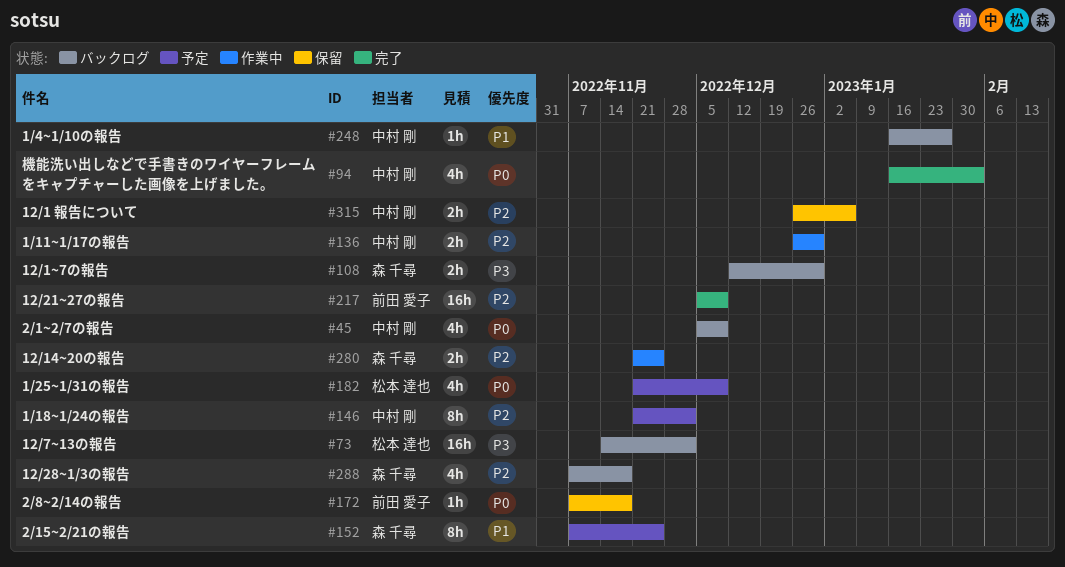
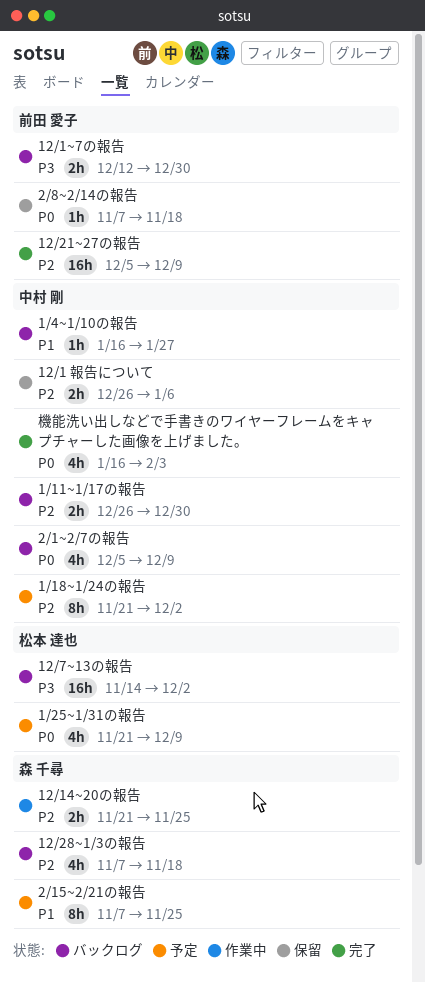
1/11~1/17の報告, status: 作業中 -> バックログ
12/1~7の報告, owner: 森 千尋 -> 前田 愛子

